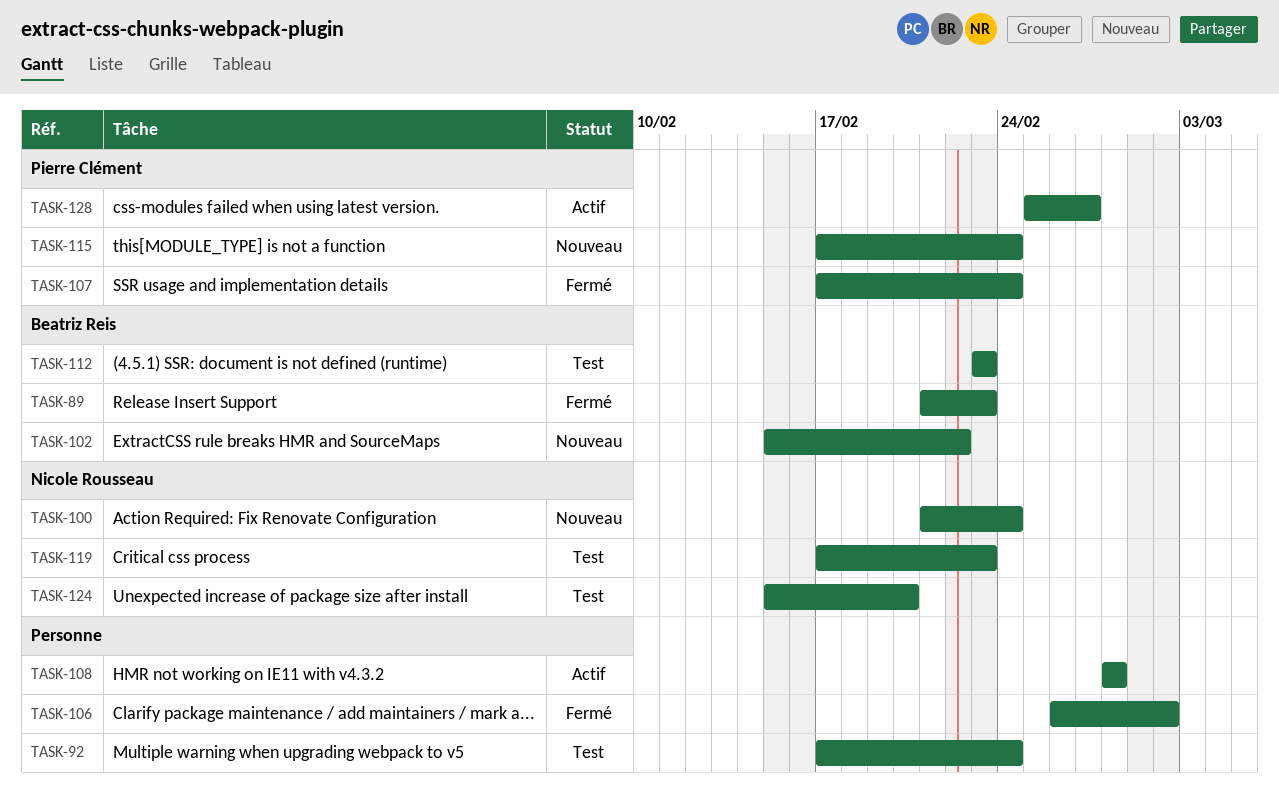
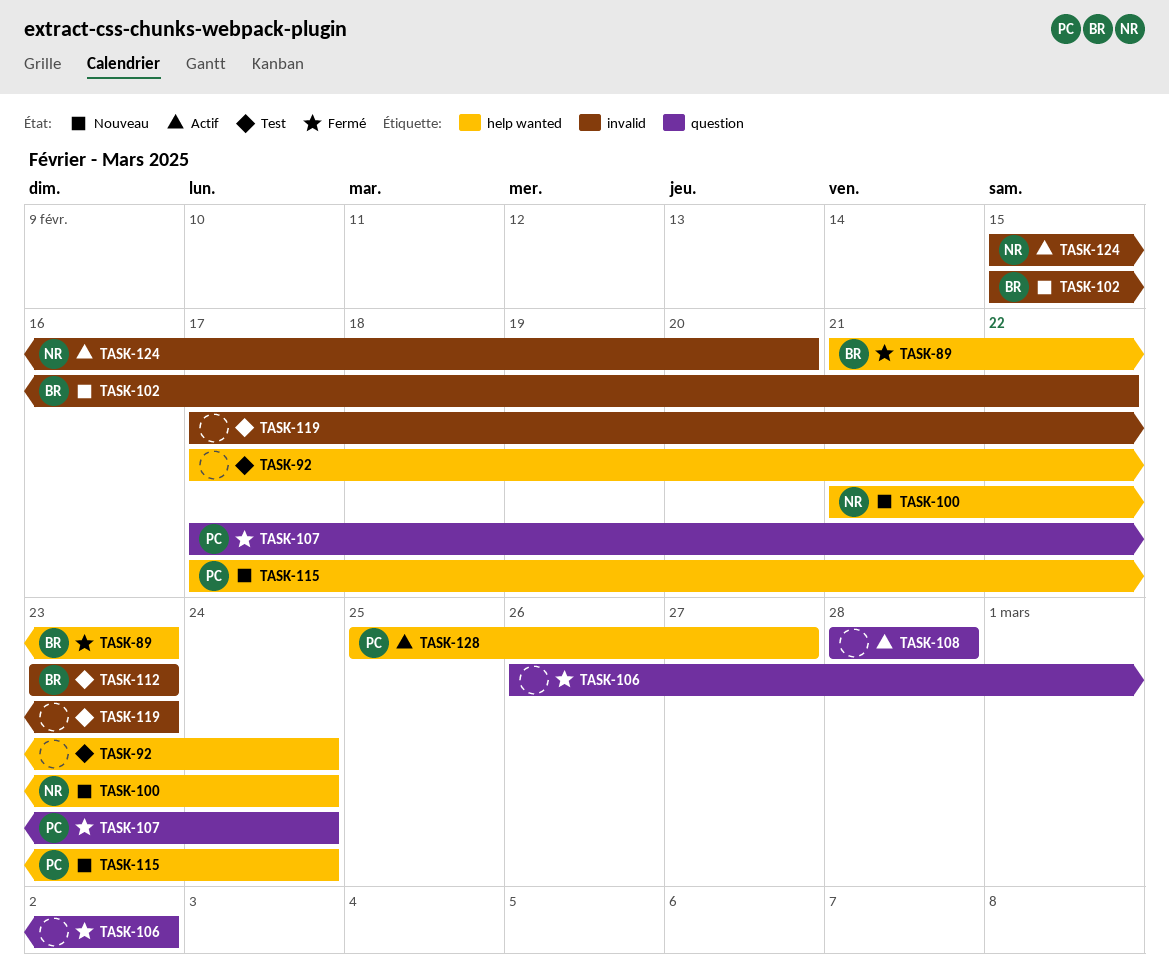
TASK-119, owner: Nicole Rousseau -> none
TASK-124, status: Test -> Actif

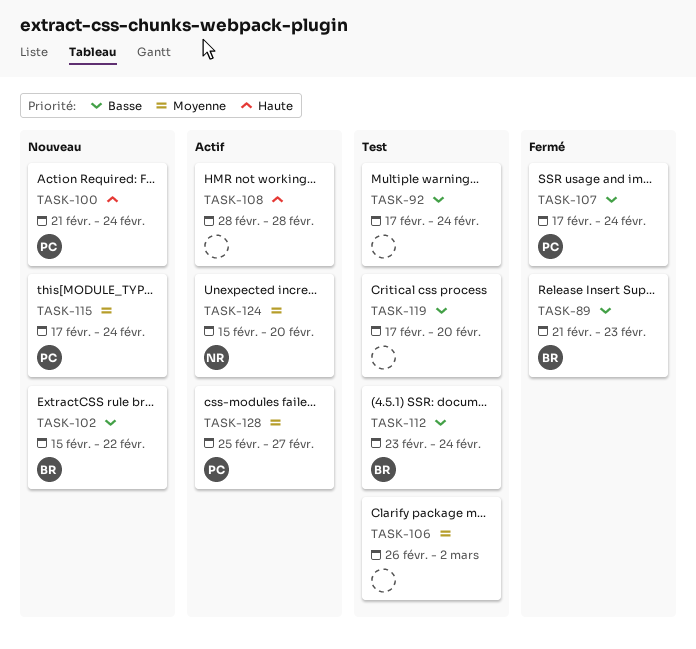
TASK-100, owner: NR -> PC
TASK-106, status: Fermé -> Test
TASK-112, due: Feb 23 -> Feb 24
TASK-119, due: Feb 23 -> Feb 20

